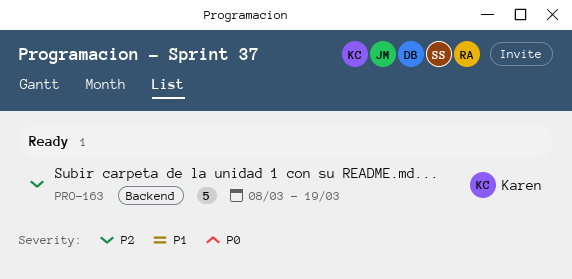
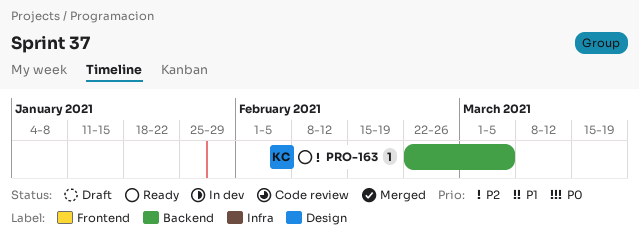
PRO-163, estimate: 5 -> 1
PRO-163, start: Mar 8 -> Feb 22
PRO-163, due: Mar 19 -> Mar 5

